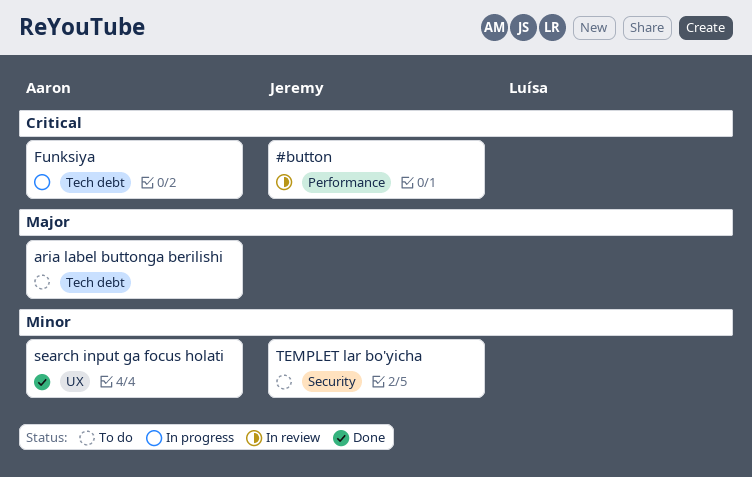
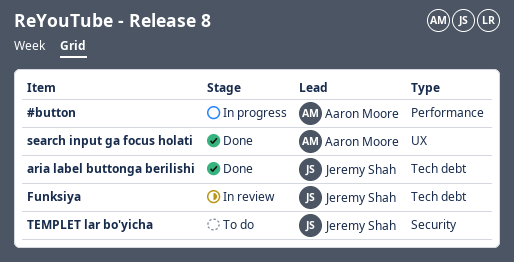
#button, status: In review -> In progress
#button, owner: Jeremy Shah -> Aaron Moore
aria label buttonga berilishi, status: To do -> Done
aria label buttonga berilishi, owner: Aaron Moore -> Jeremy Shah
Funksiya, status: In progress -> In review
Funksiya, owner: Aaron Moore -> Jeremy Shah

